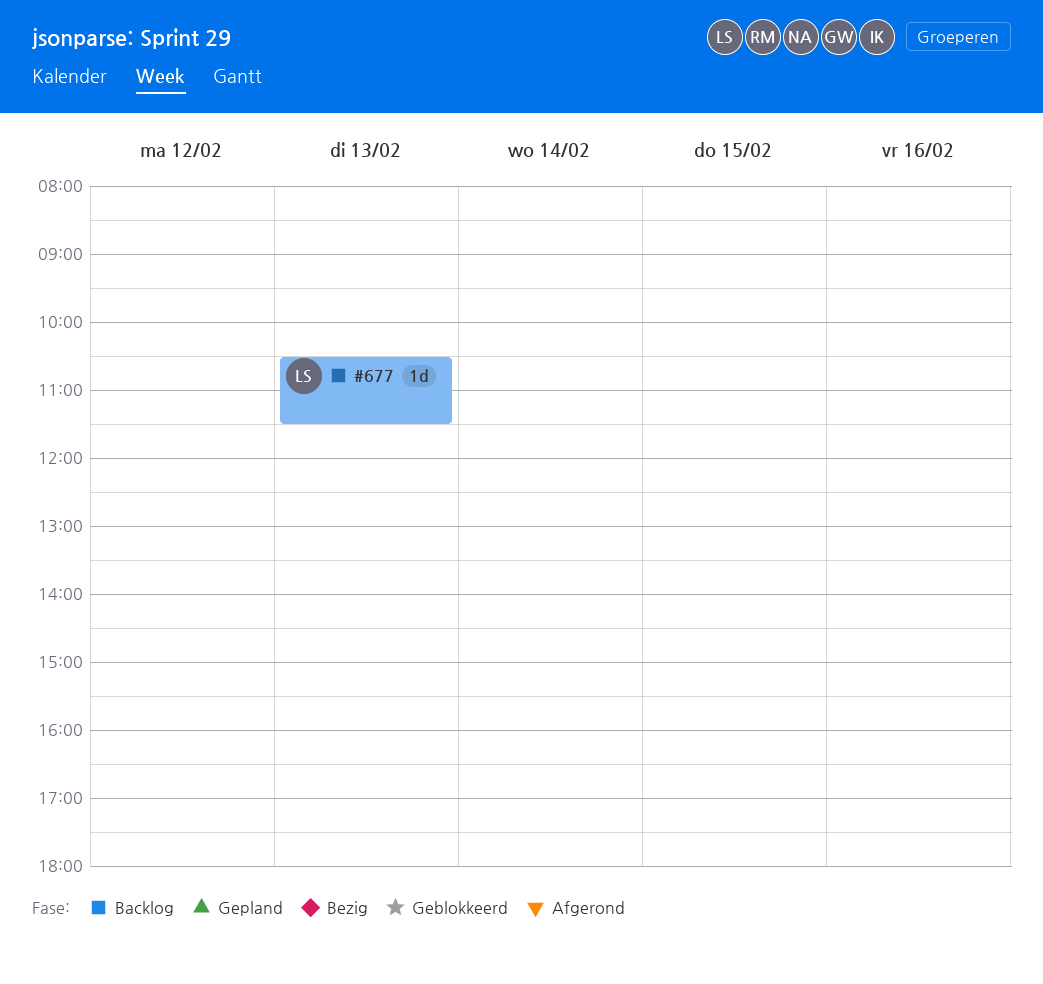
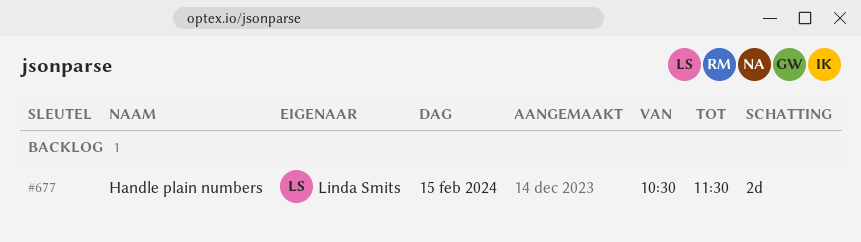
#677, estimate: 1d -> 2d
#677, day: Feb 13 -> Feb 15

